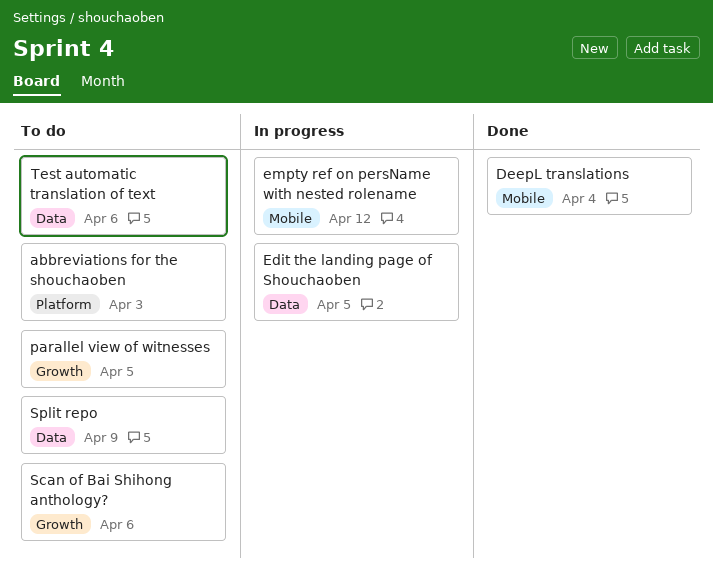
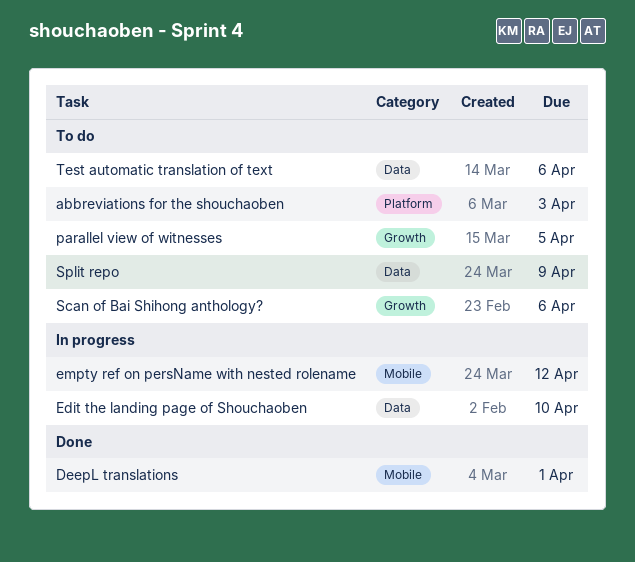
DeepL translations, due: Apr 4 -> Apr 1
Edit the landing page of Shouchaoben, due: Apr 5 -> Apr 10

